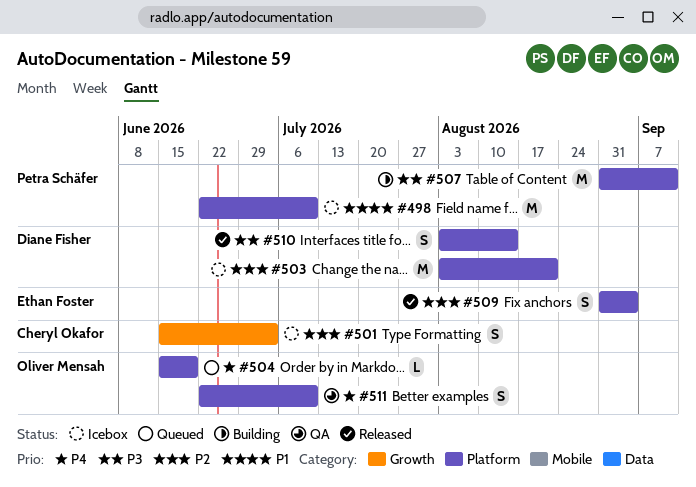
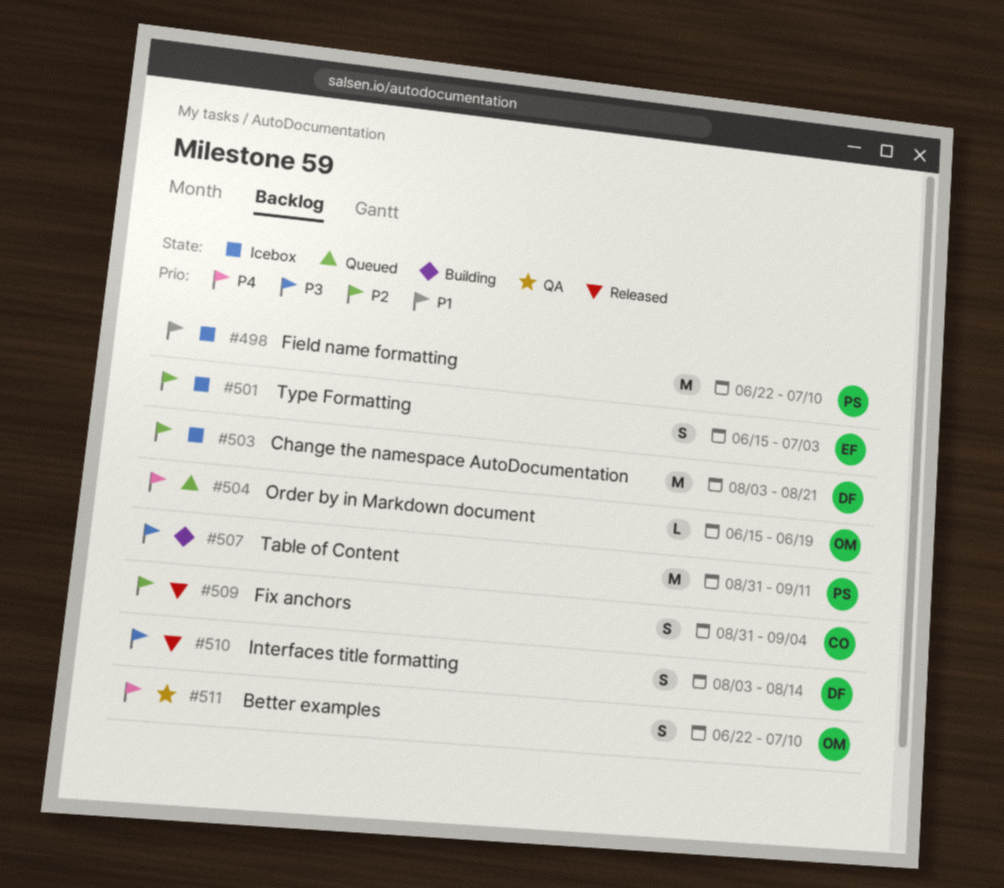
#501, owner: Cheryl Okafor -> Ethan Foster
#509, owner: Ethan Foster -> Cheryl Okafor

